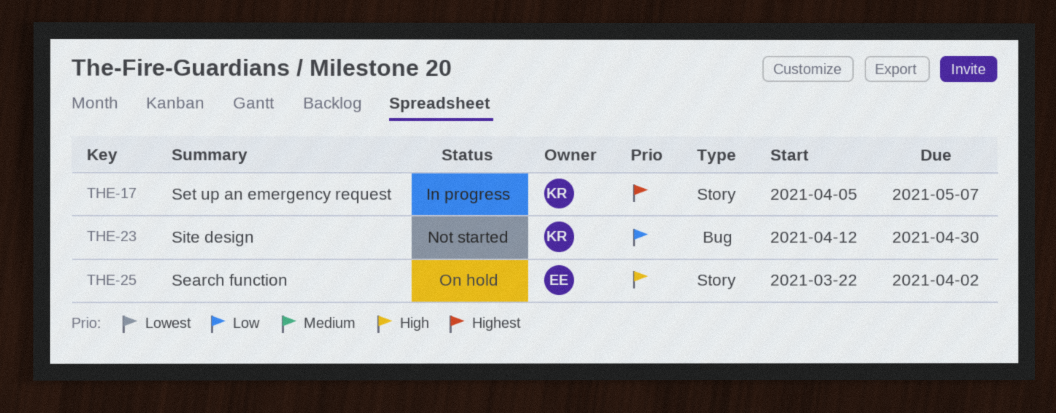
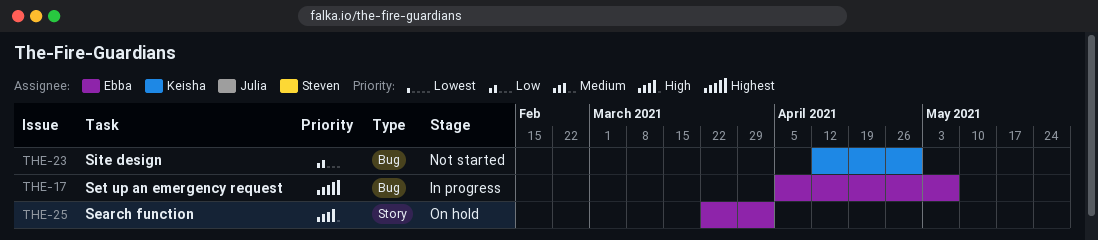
THE-17, owner: Keisha -> Ebba
THE-17, label: Story -> Bug

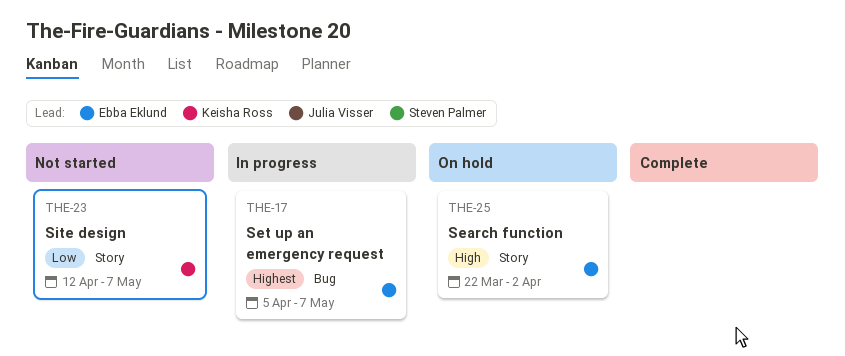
THE-23, label: Bug -> Story
THE-23, due: Apr 30 -> May 7

